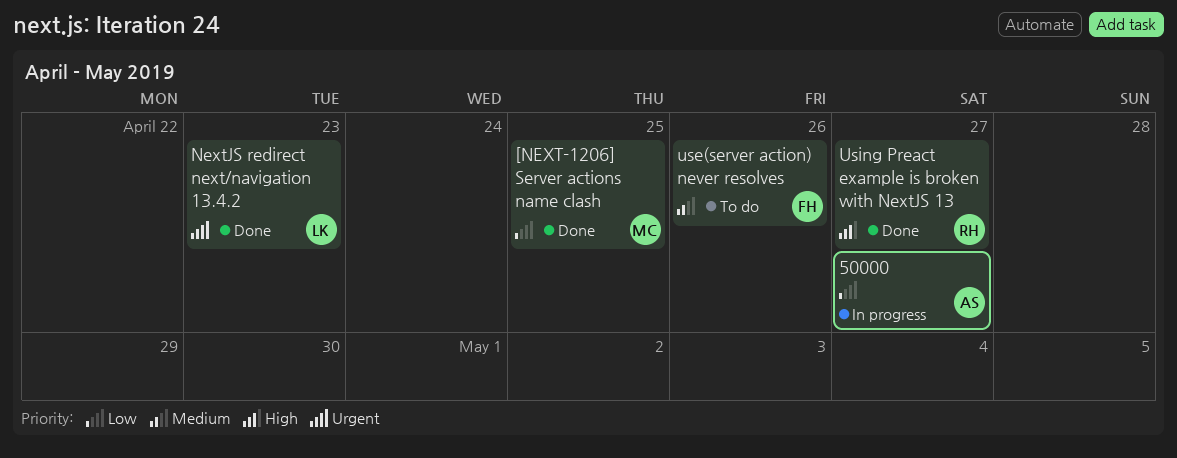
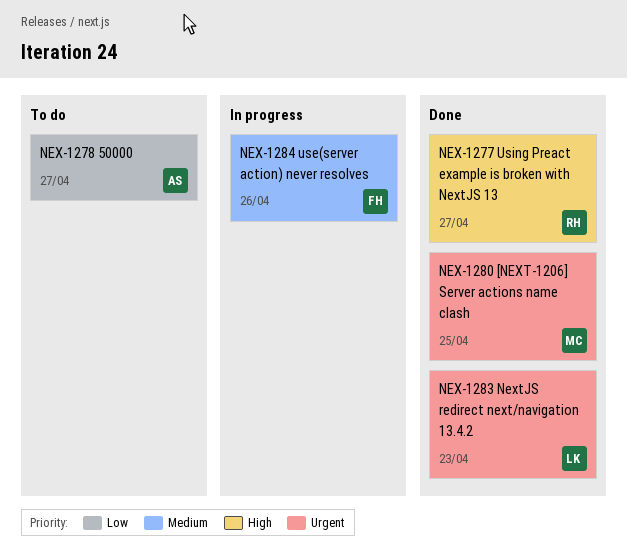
50000, status: In progress -> To do
[NEXT-1206] Server actions name clash, priority: Low -> Urgent
use(server action) never resolves, status: To do -> In progress

